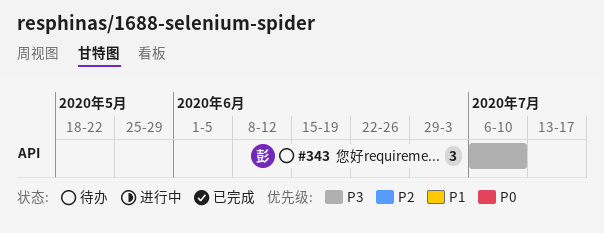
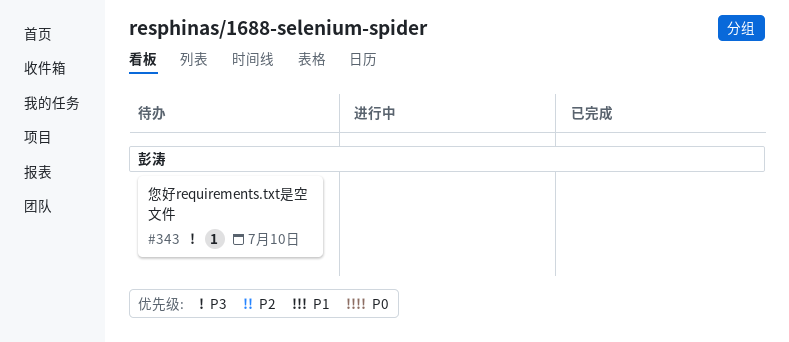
#343, estimate: 3 -> 1

